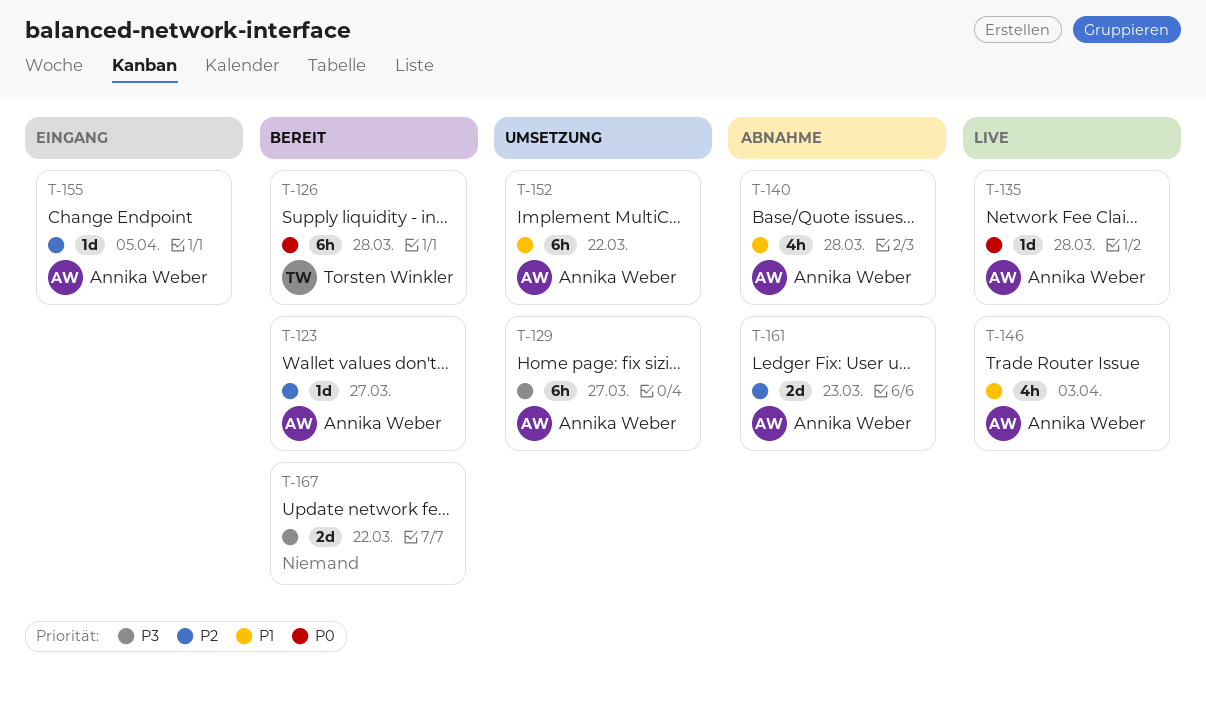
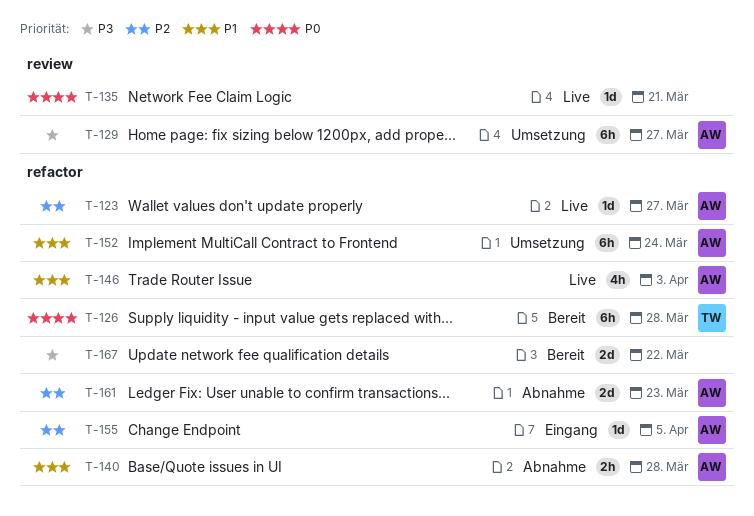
T-123, status: Bereit -> Live
T-135, owner: Annika Weber -> none
T-135, due: Mar 28 -> Mar 21
T-140, estimate: 4h -> 2h
T-152, due: Mar 22 -> Mar 24

